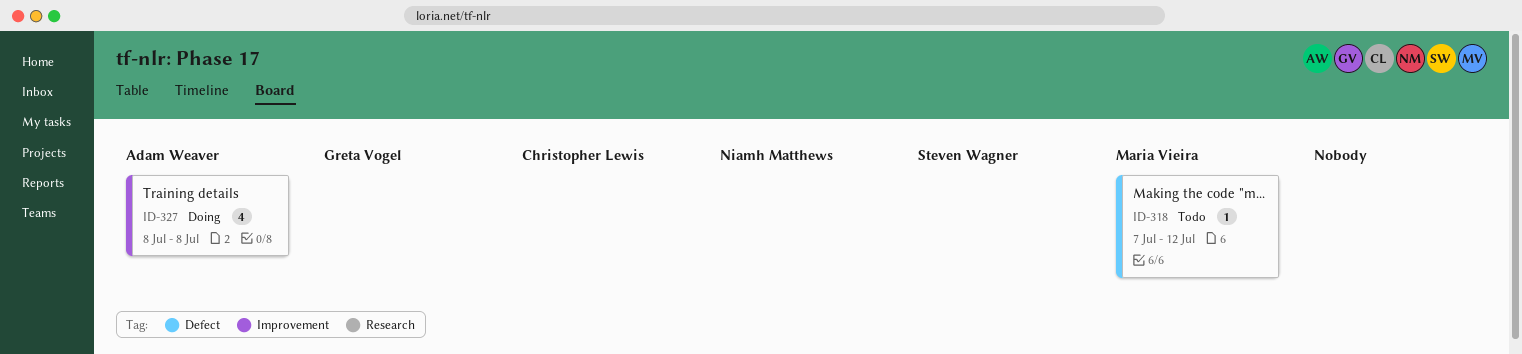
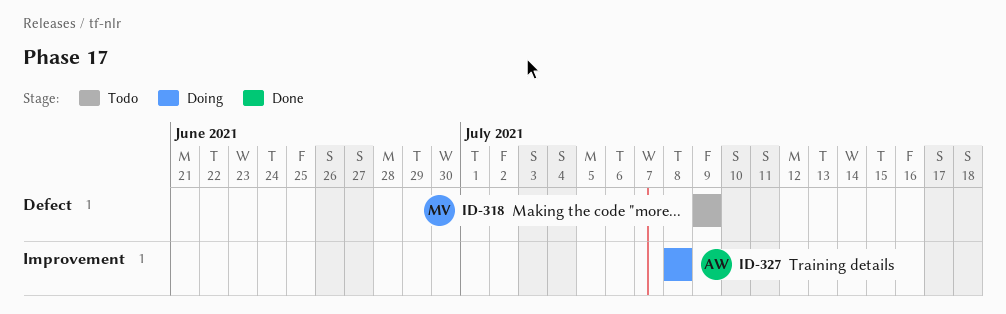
ID-318, start: Jul 7 -> Jul 9
ID-318, due: Jul 12 -> Jul 9

